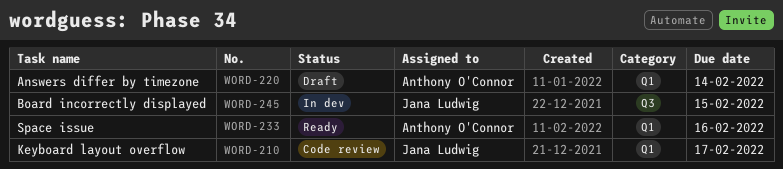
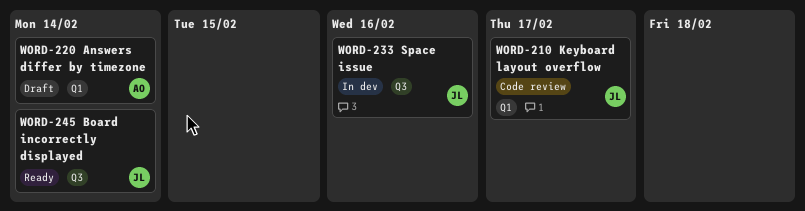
WORD-233, status: Ready -> In dev
WORD-233, owner: Anthony O'Connor -> Jana Ludwig
WORD-233, label: Q1 -> Q3
WORD-245, status: In dev -> Ready
WORD-245, due: Feb 15 -> Feb 14

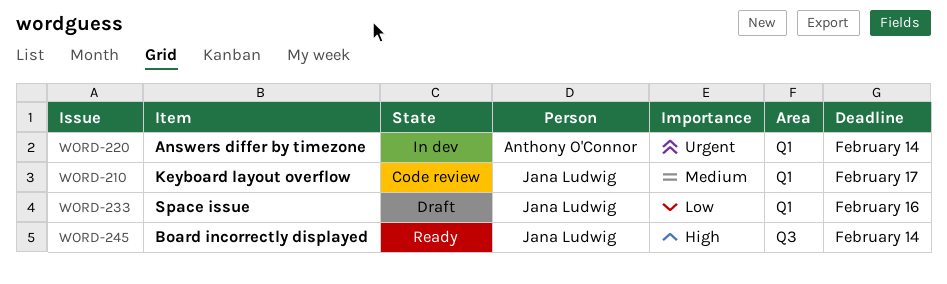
WORD-220, status: Draft -> In dev
WORD-233, status: In dev -> Draft
WORD-233, label: Q3 -> Q1

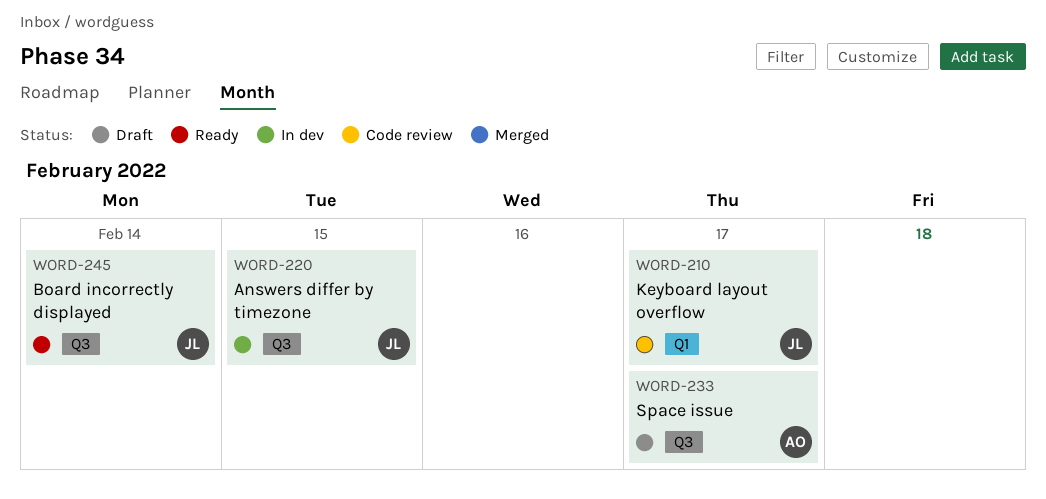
WORD-220, owner: Anthony O'Connor -> Jana Ludwig
WORD-220, label: Q1 -> Q3
WORD-220, due: Feb 14 -> Feb 15
WORD-233, owner: Jana Ludwig -> Anthony O'Connor
WORD-233, label: Q1 -> Q3
WORD-233, due: Feb 16 -> Feb 17

